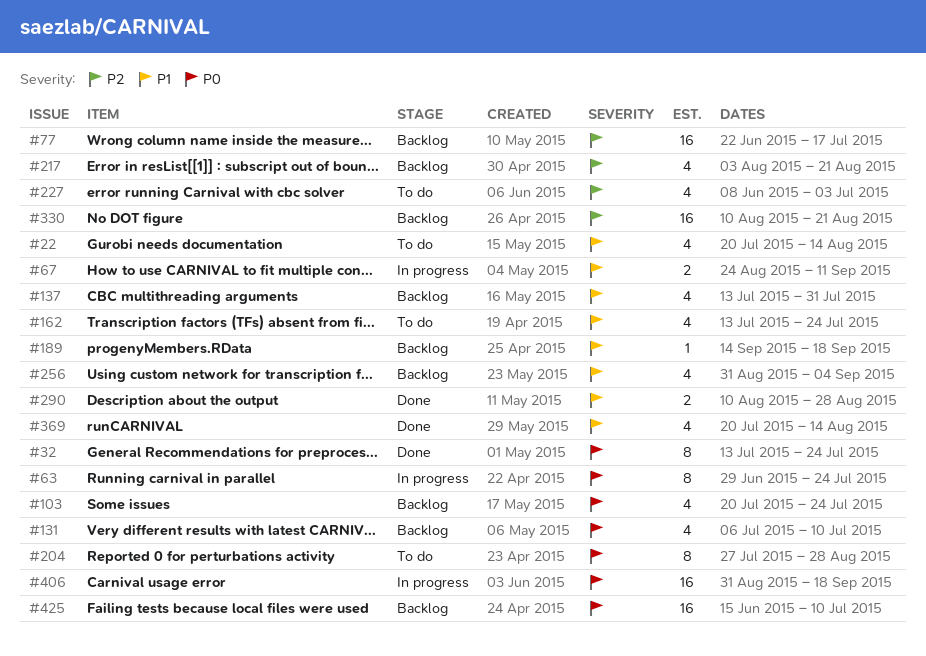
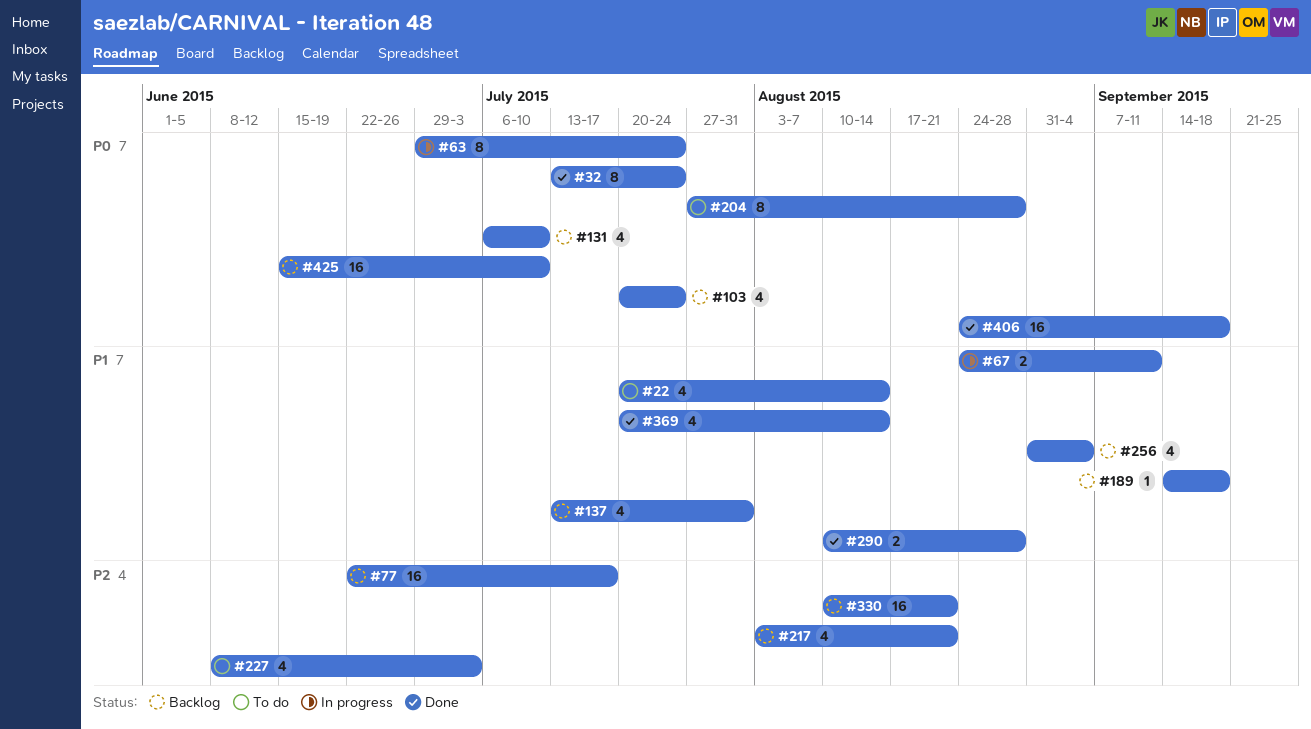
#162: present -> none
#406, status: In progress -> Done
#406, start: Aug 31 -> Aug 24

